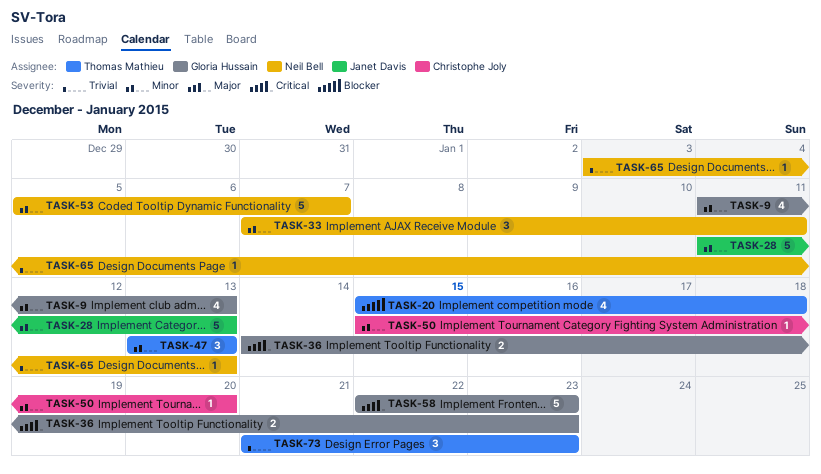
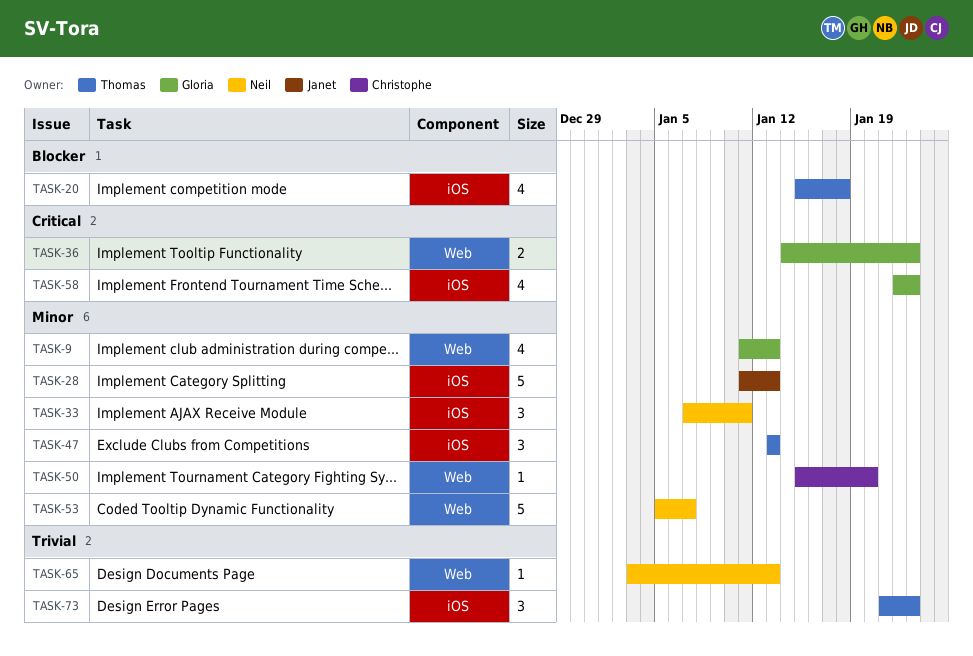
TASK-58, estimate: 5 -> 4

